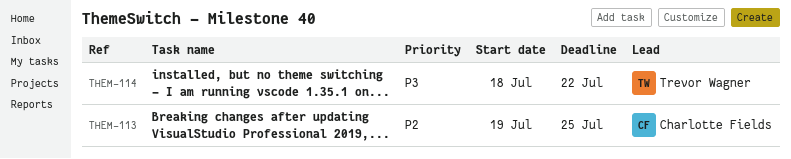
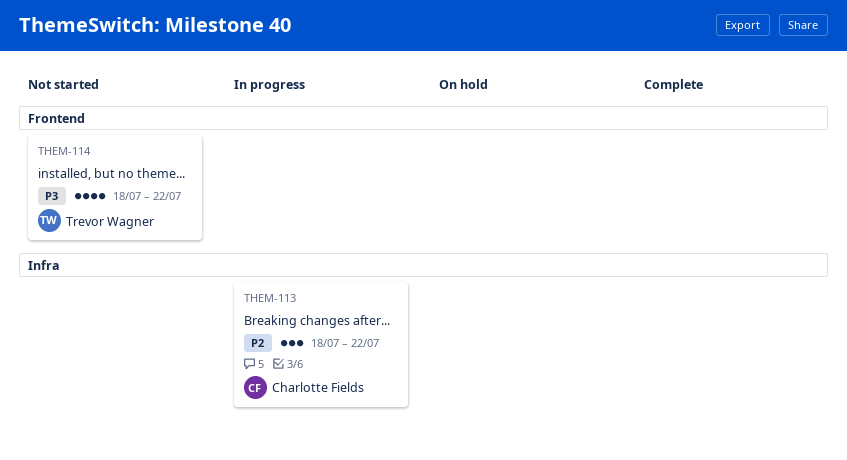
THEM-113, start: Jul 19 -> Jul 18
THEM-113, due: Jul 25 -> Jul 22

